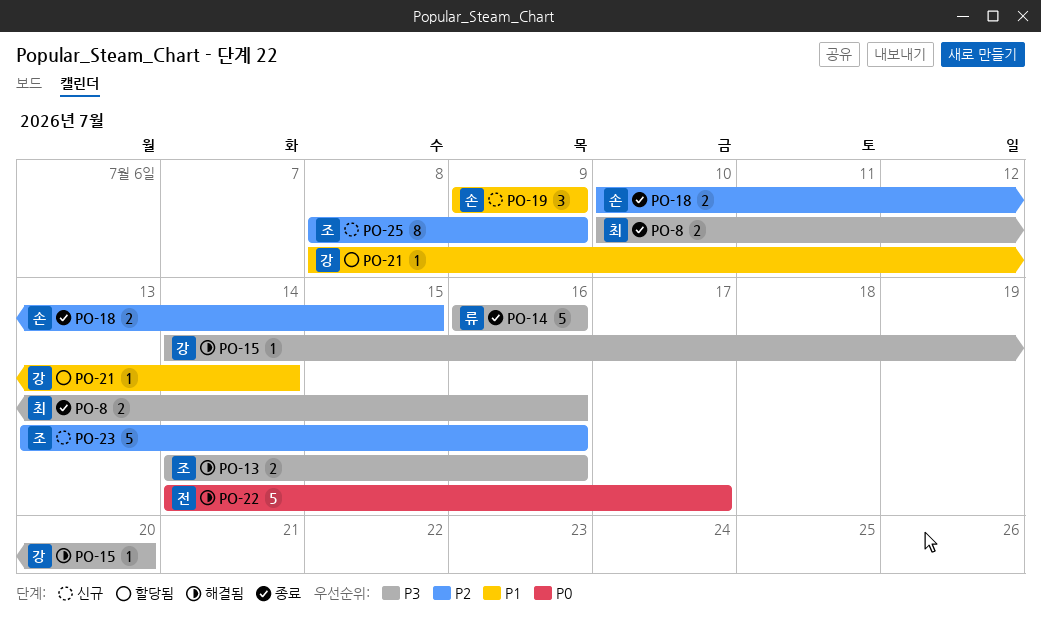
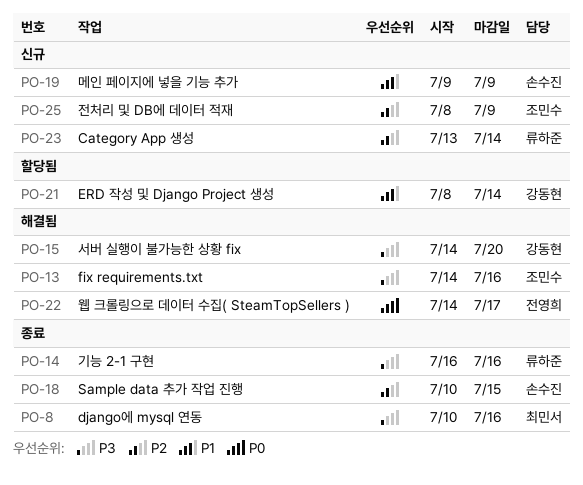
PO-23, owner: 조민수 -> 류하준
PO-23, due: Jul 16 -> Jul 14

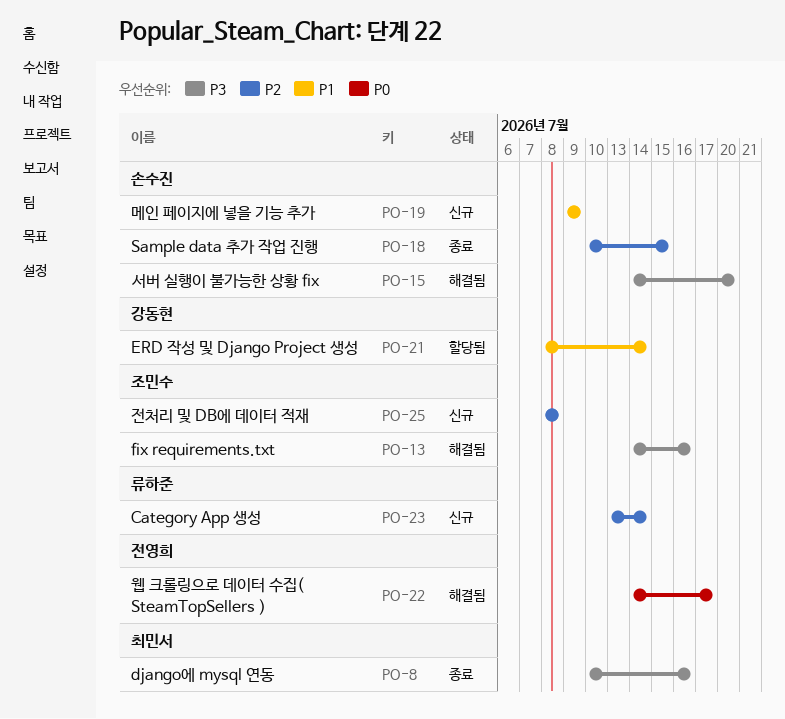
PO-14: present -> none
PO-15, owner: 강동현 -> 손수진
PO-25, due: Jul 9 -> Jul 8

